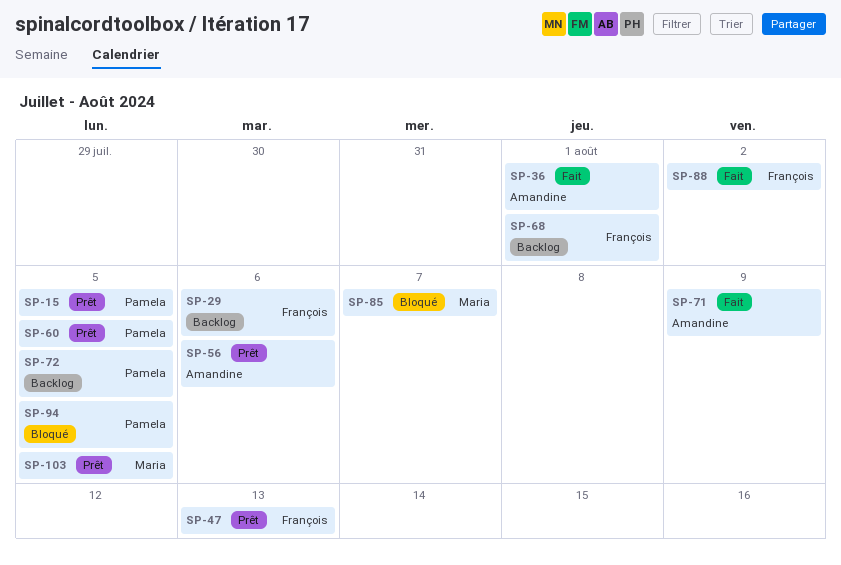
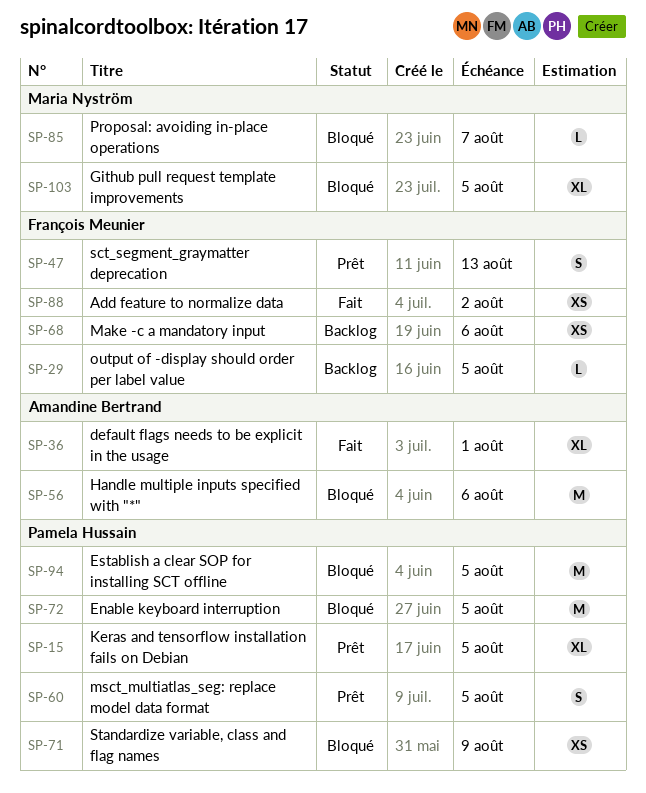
SP-29, due: Aug 6 -> Aug 5
SP-56, status: Prêt -> Bloqué
SP-68, due: Aug 1 -> Aug 6
SP-71, status: Fait -> Bloqué
SP-71, owner: Amandine Bertrand -> Pamela Hussain
SP-72, status: Backlog -> Bloqué
SP-103, status: Prêt -> Bloqué

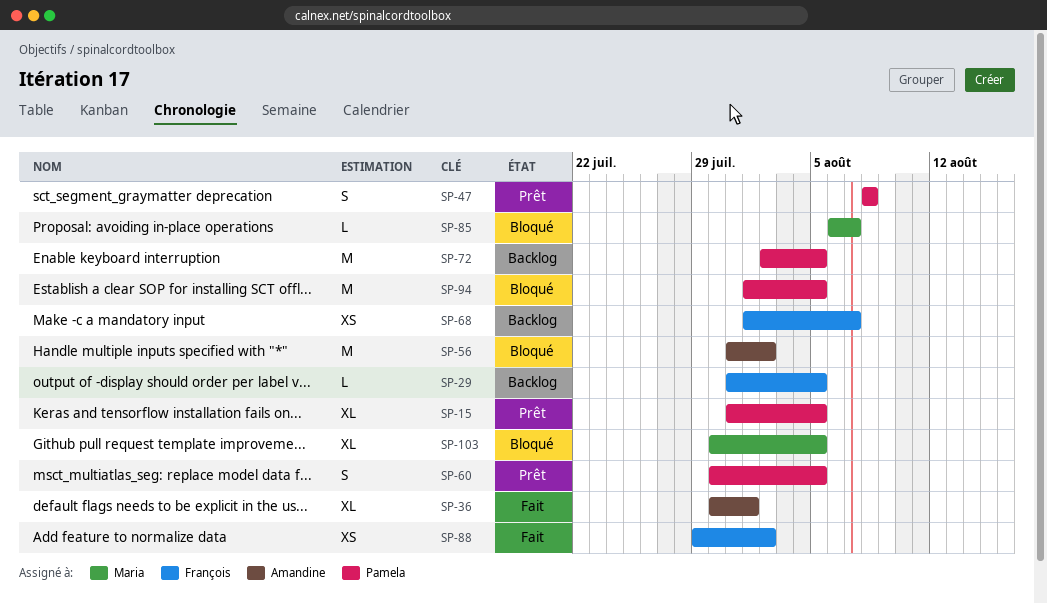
SP-47, owner: François Meunier -> Pamela Hussain
SP-47, due: Aug 13 -> Aug 8
SP-56, due: Aug 6 -> Aug 2
SP-68, due: Aug 6 -> Aug 7
SP-71: present -> none
SP-72, status: Bloqué -> Backlog

